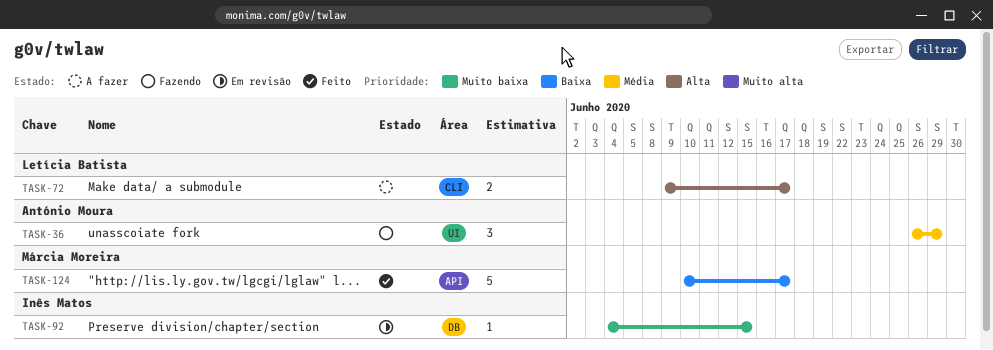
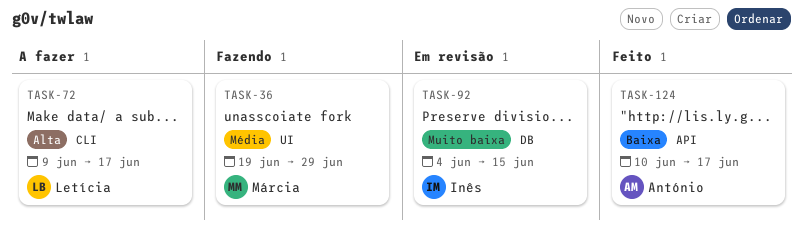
TASK-36, owner: António Moura -> Márcia Moreira
TASK-36, start: Jun 26 -> Jun 19
TASK-124, owner: Márcia Moreira -> António Moura

